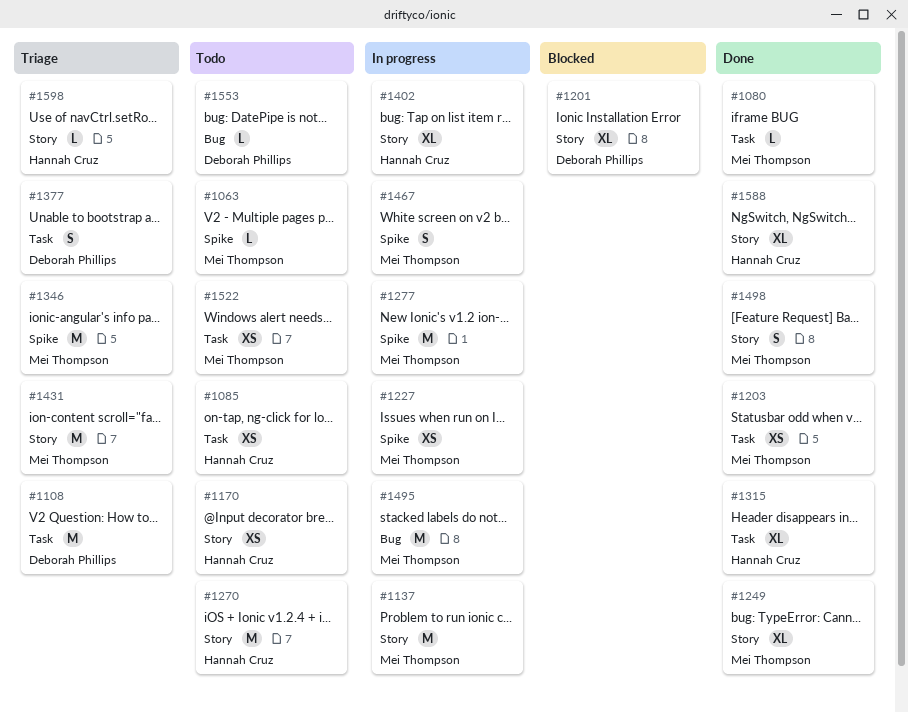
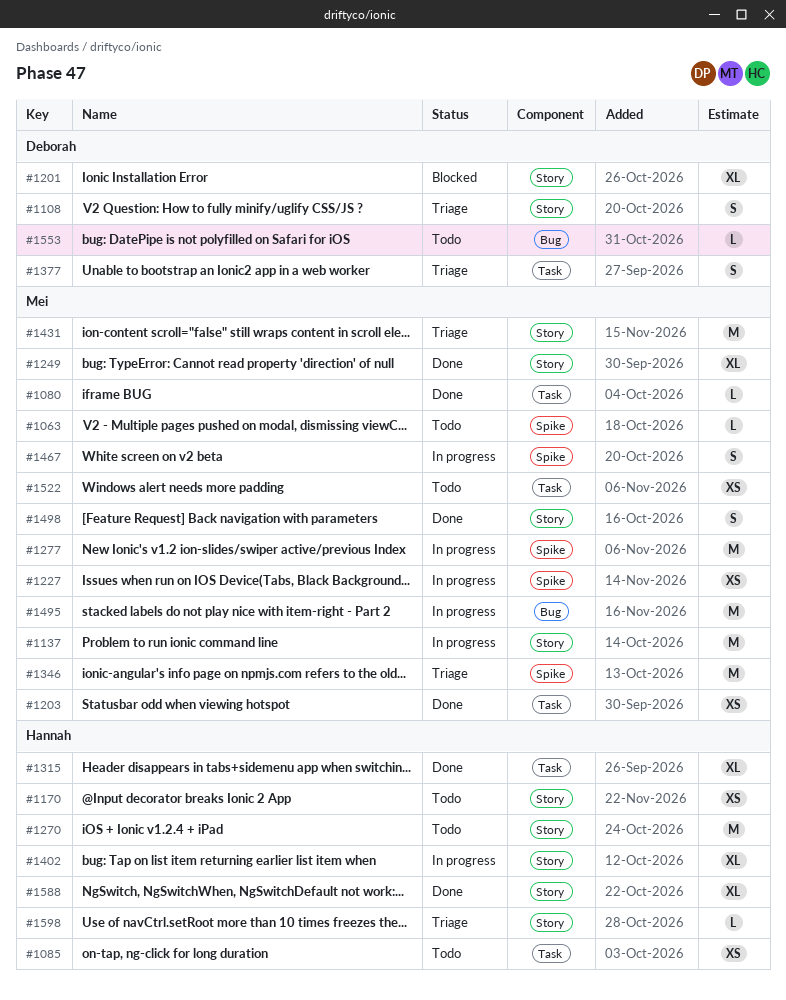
#1108, label: Task -> Story
#1108, estimate: M -> S

